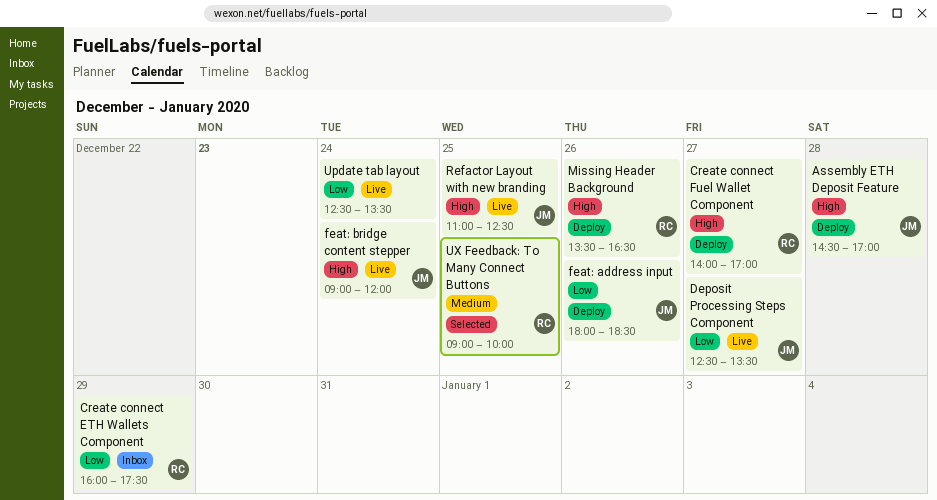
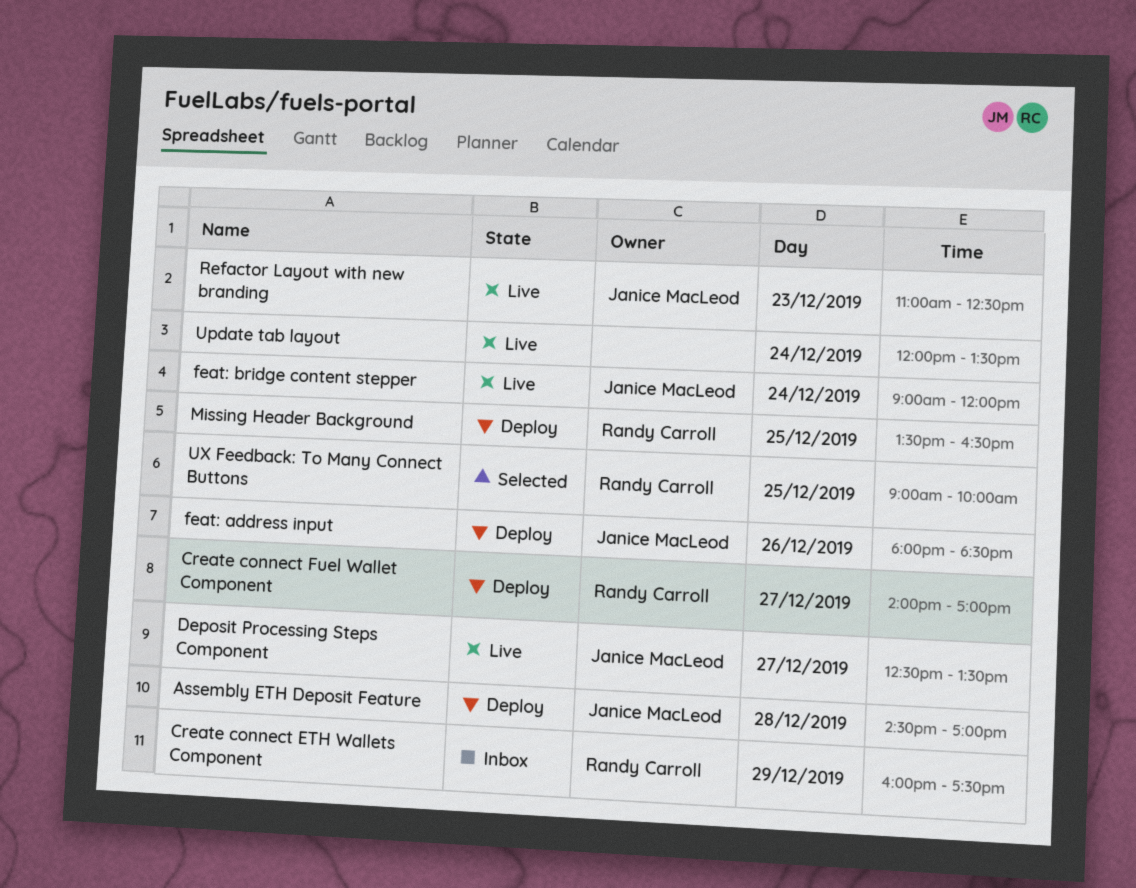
Missing Header Background, day: Dec 26 -> Dec 25
Refactor Layout with new branding, day: Dec 25 -> Dec 23
Update tab layout, begins: 12:30 -> 12:00

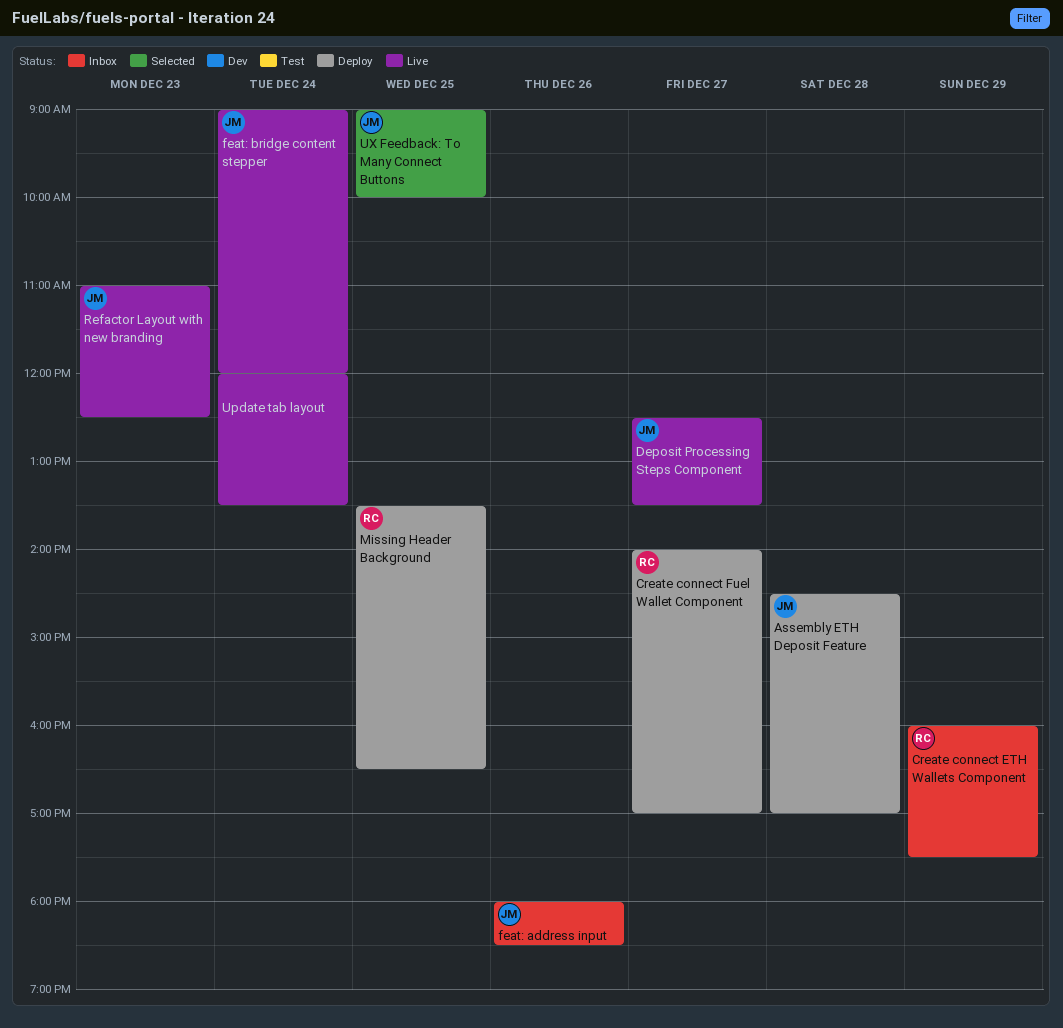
feat: address input, status: Deploy -> Inbox
UX Feedback: To Many Connect Buttons, owner: Randy Carroll -> Janice MacLeod

